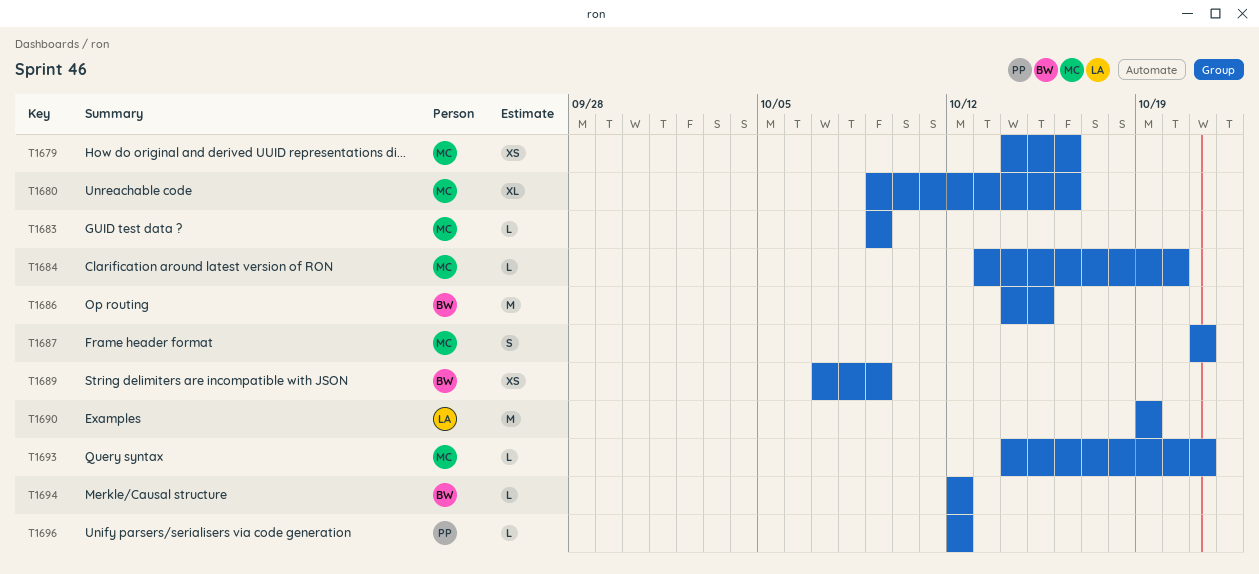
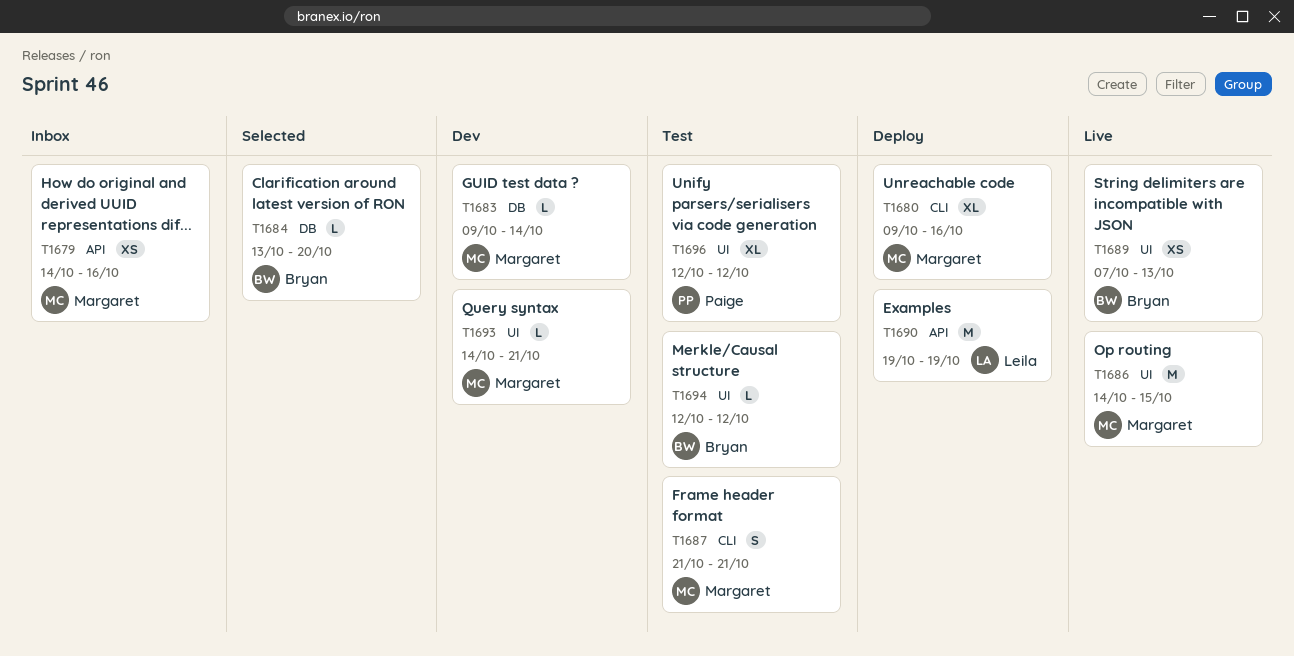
T1683, due: Oct 9 -> Oct 14
T1684, owner: Margaret -> Bryan
T1686, owner: Bryan -> Margaret
T1689, due: Oct 9 -> Oct 13
T1696, estimate: L -> XL

